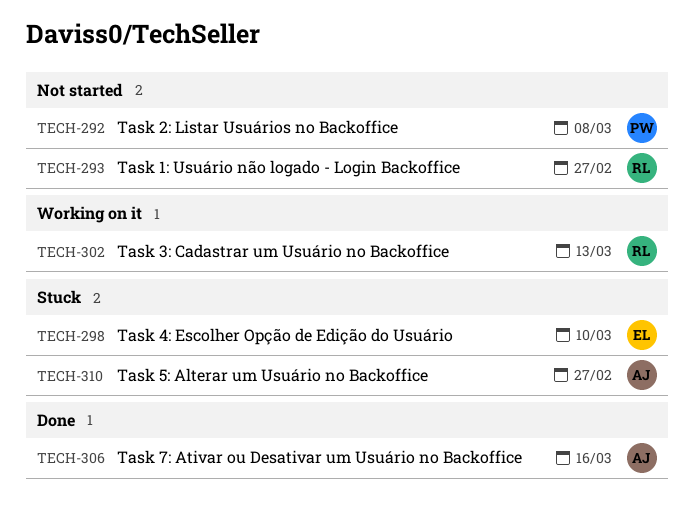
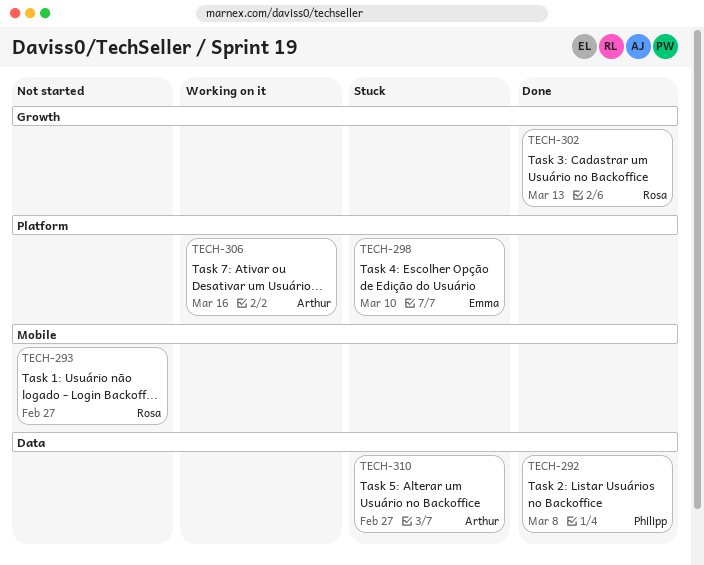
TECH-292, status: Not started -> Done
TECH-302, status: Working on it -> Done
TECH-306, status: Done -> Working on it

